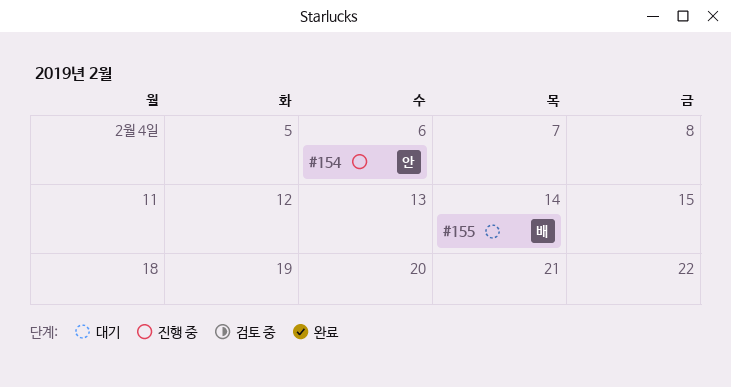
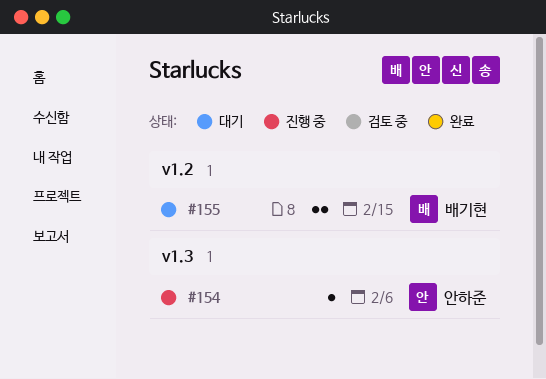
#155, due: Feb 14 -> Feb 15

